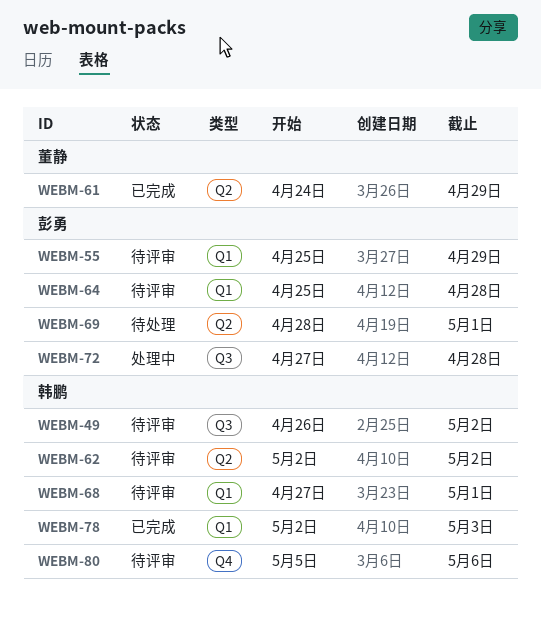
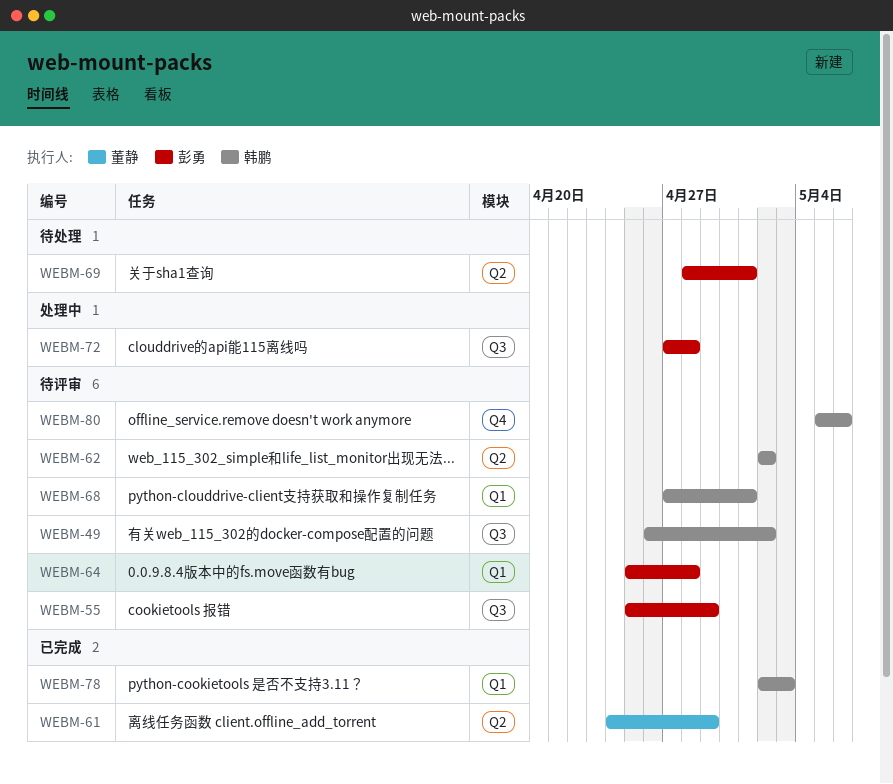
WEBM-55, label: Q1 -> Q3

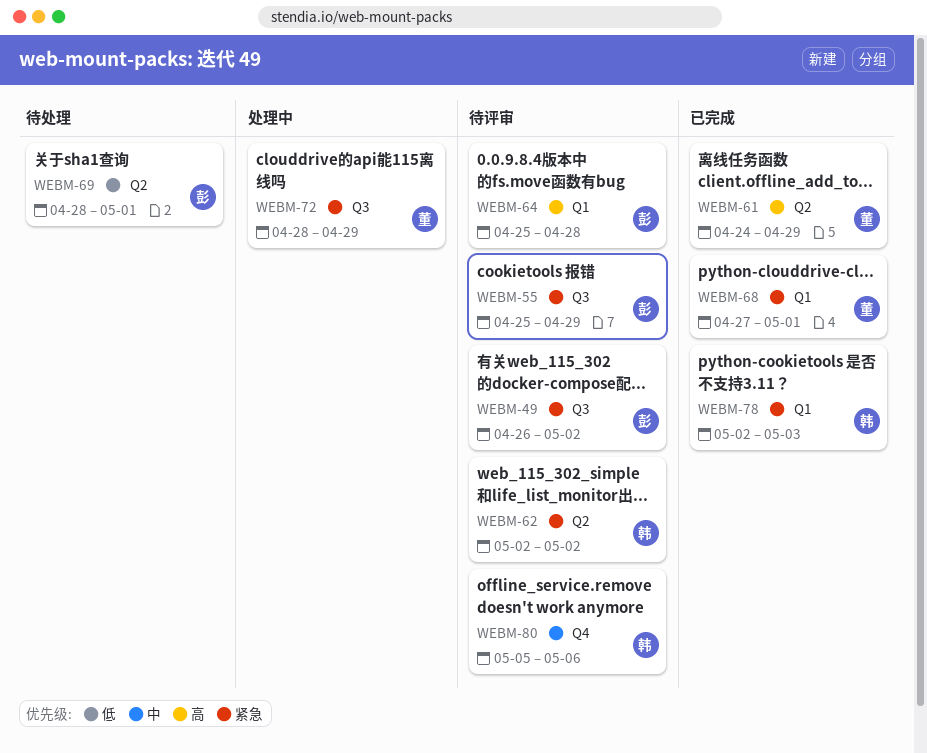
WEBM-49, owner: 韩鹏 -> 彭勇
WEBM-68, status: 待评审 -> 已完成
WEBM-68, owner: 韩鹏 -> 董静
WEBM-72, owner: 彭勇 -> 董静
WEBM-72, start: Apr 27 -> Apr 28
WEBM-72, due: Apr 28 -> Apr 29

